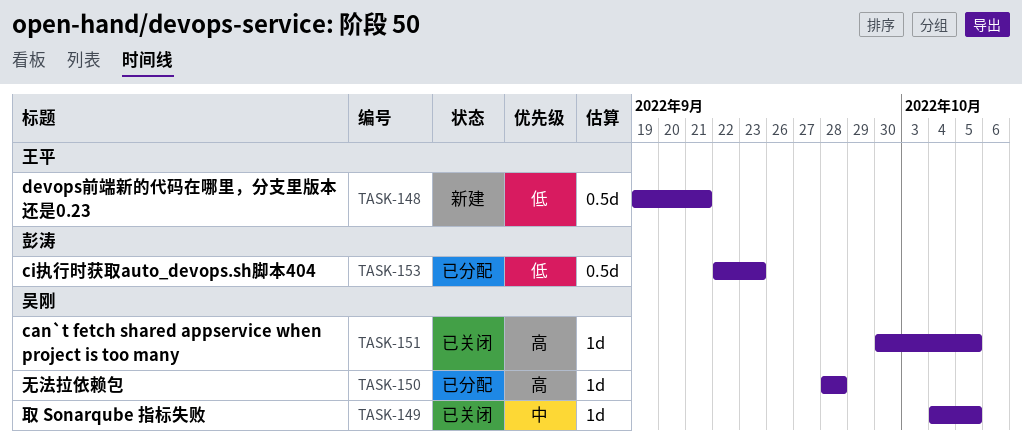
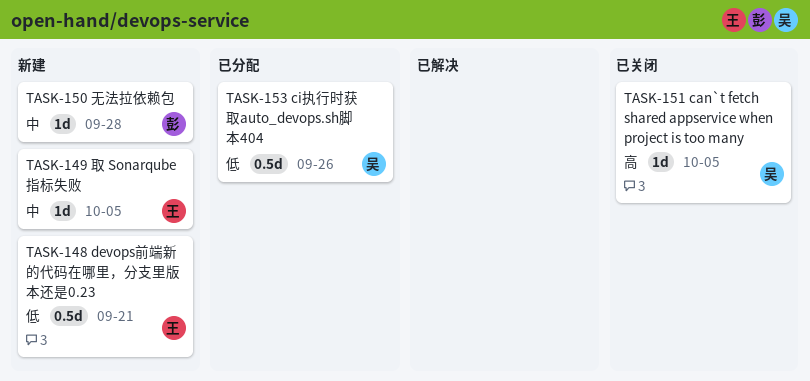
TASK-149, status: 已关闭 -> 新建
TASK-149, owner: 吴刚 -> 王平
TASK-150, status: 已分配 -> 新建
TASK-150, owner: 吴刚 -> 彭涛
TASK-150, priority: 高 -> 中
TASK-153, owner: 彭涛 -> 吴刚
TASK-153, due: Sep 23 -> Sep 26

